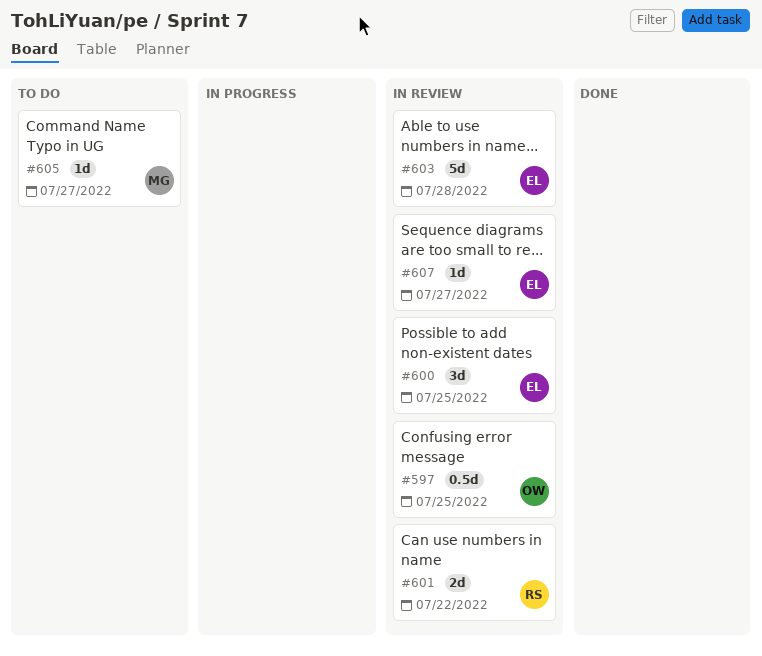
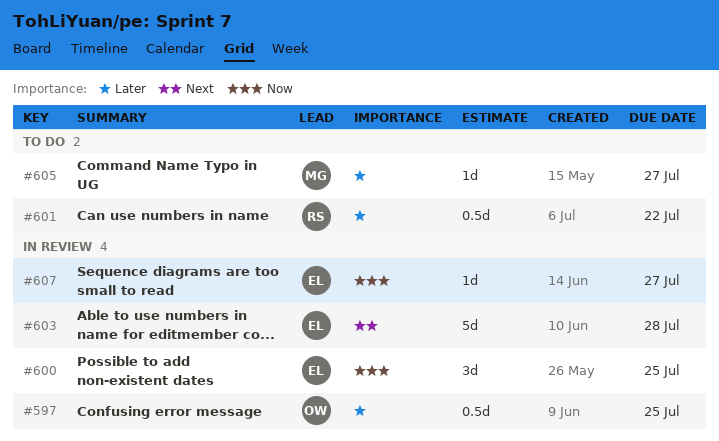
#601, status: In review -> To do
#601, estimate: 2d -> 0.5d

